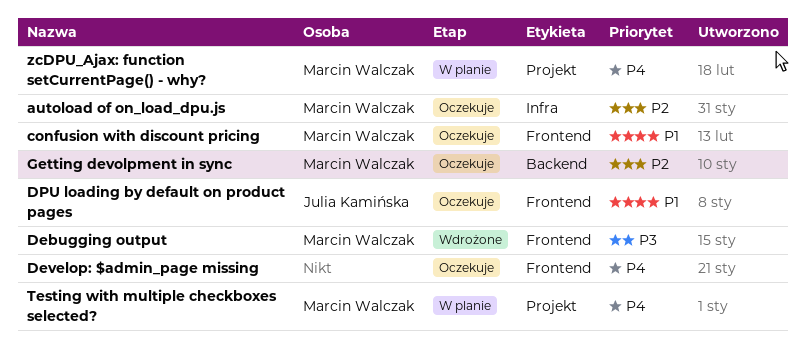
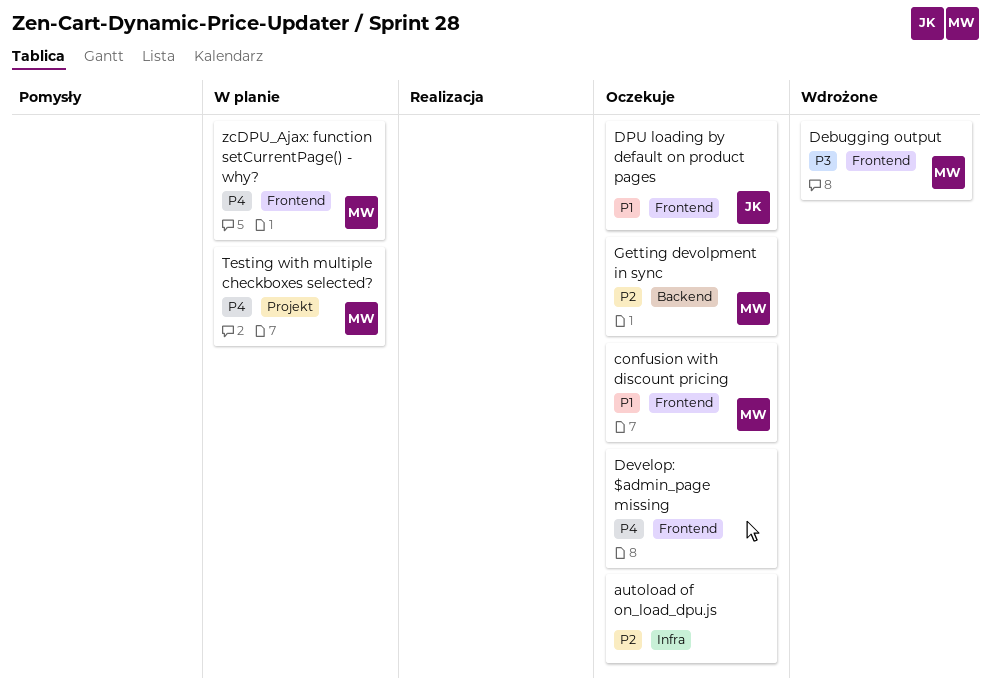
autoload of on_load_dpu.js, owner: Marcin Walczak -> none
zcDPU_Ajax: function setCurrentPage() - why?, label: Projekt -> Frontend

